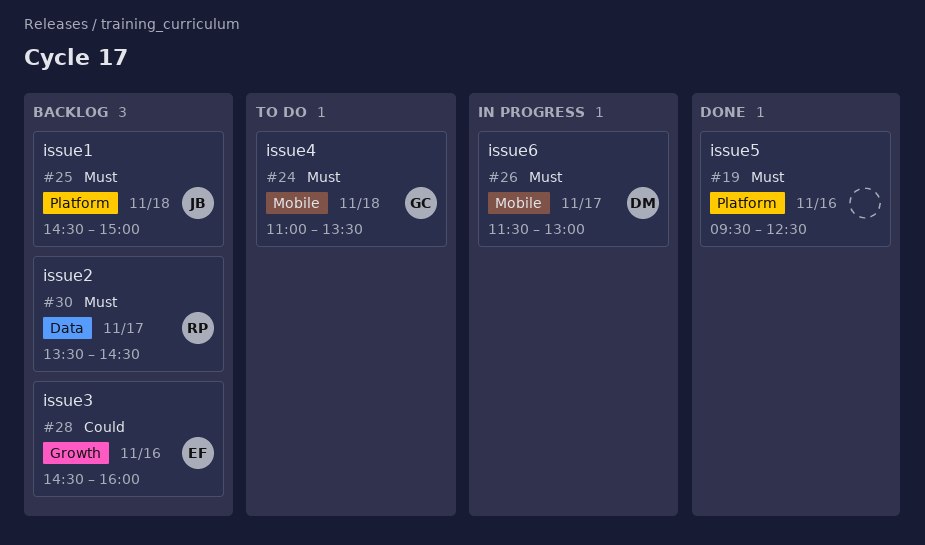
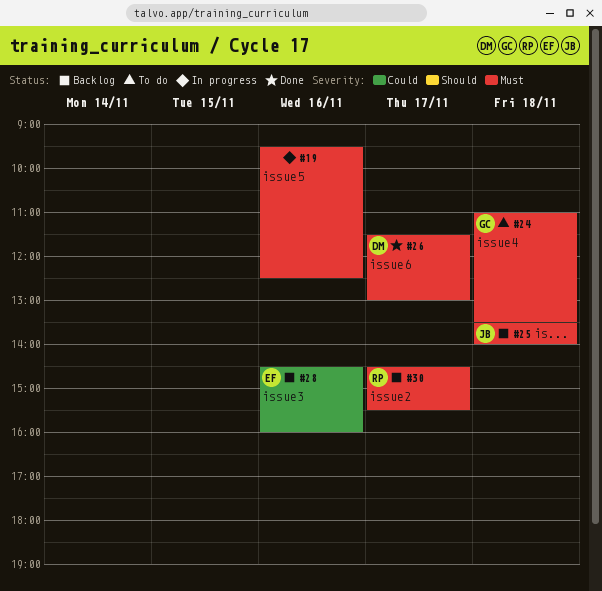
#19, status: Done -> In progress
#25, begins: 14:30 -> 13:30
#25, ends: 15:00 -> 14:00
#26, status: In progress -> Done
#30, begins: 13:30 -> 14:30
#30, ends: 14:30 -> 15:30

